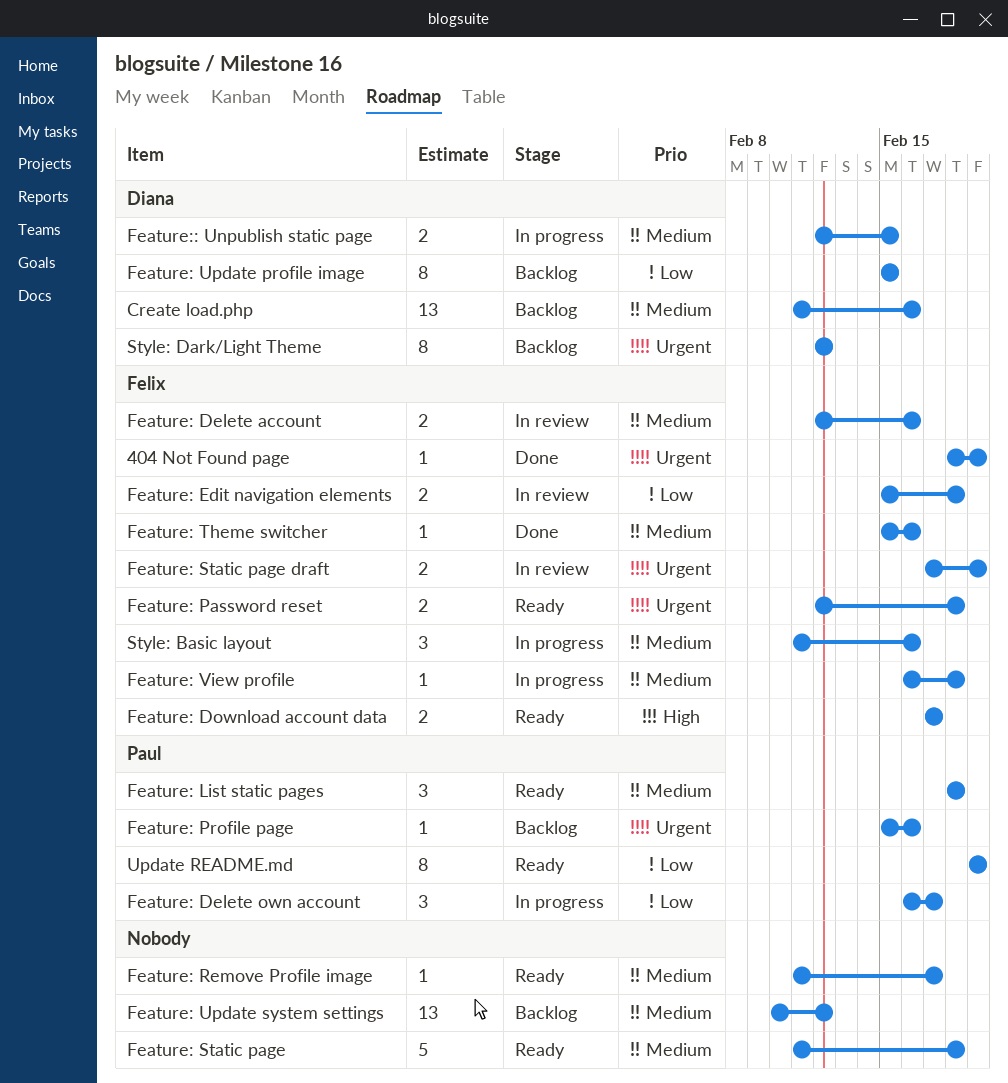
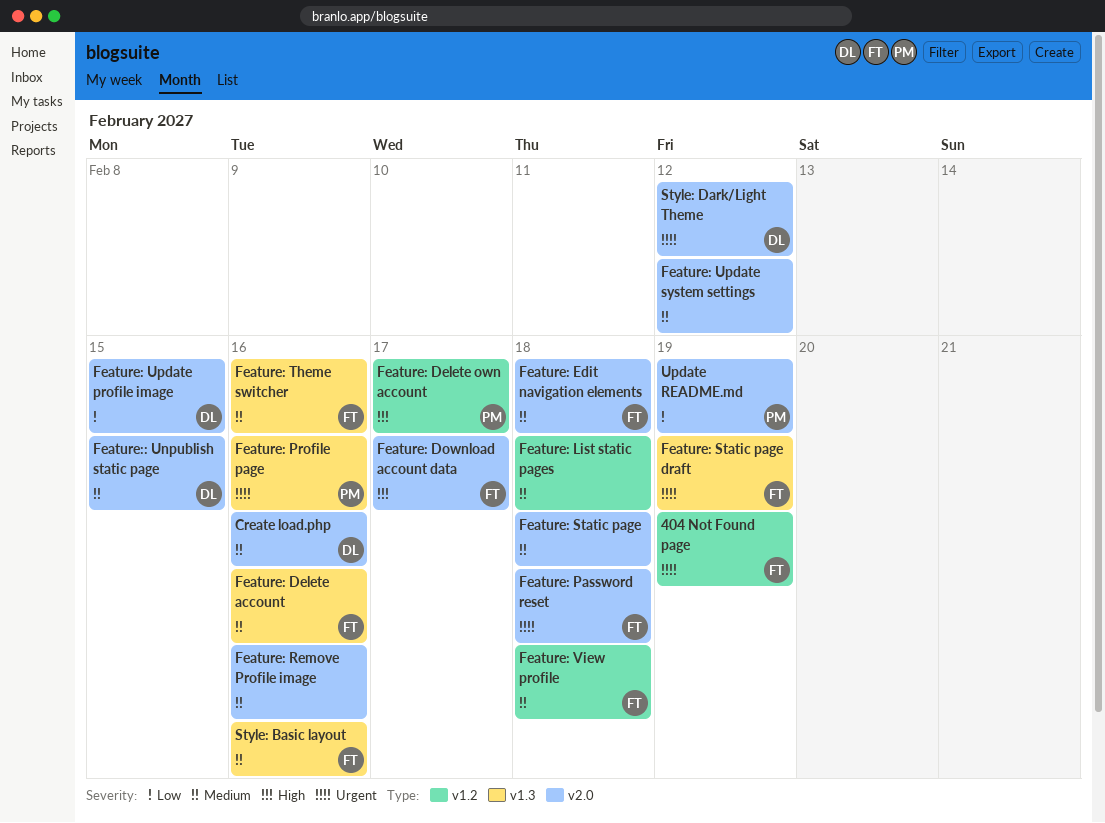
Feature: Delete own account, priority: Low -> High
Feature: Edit navigation elements, priority: Low -> Medium
Feature: List static pages, owner: Paul -> none
Feature: Remove Profile image, due: Feb 17 -> Feb 16

